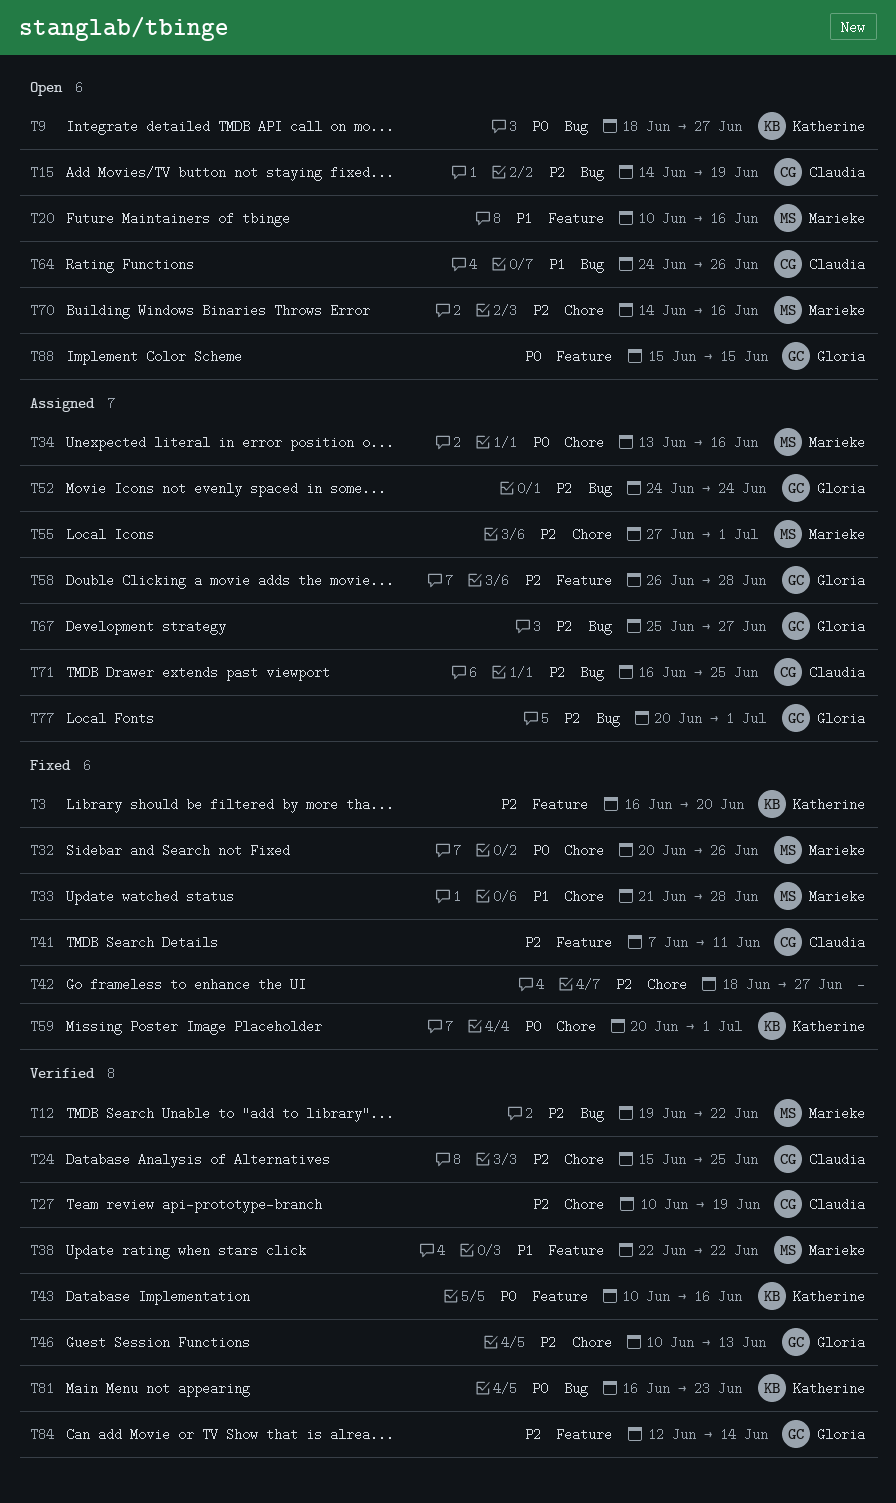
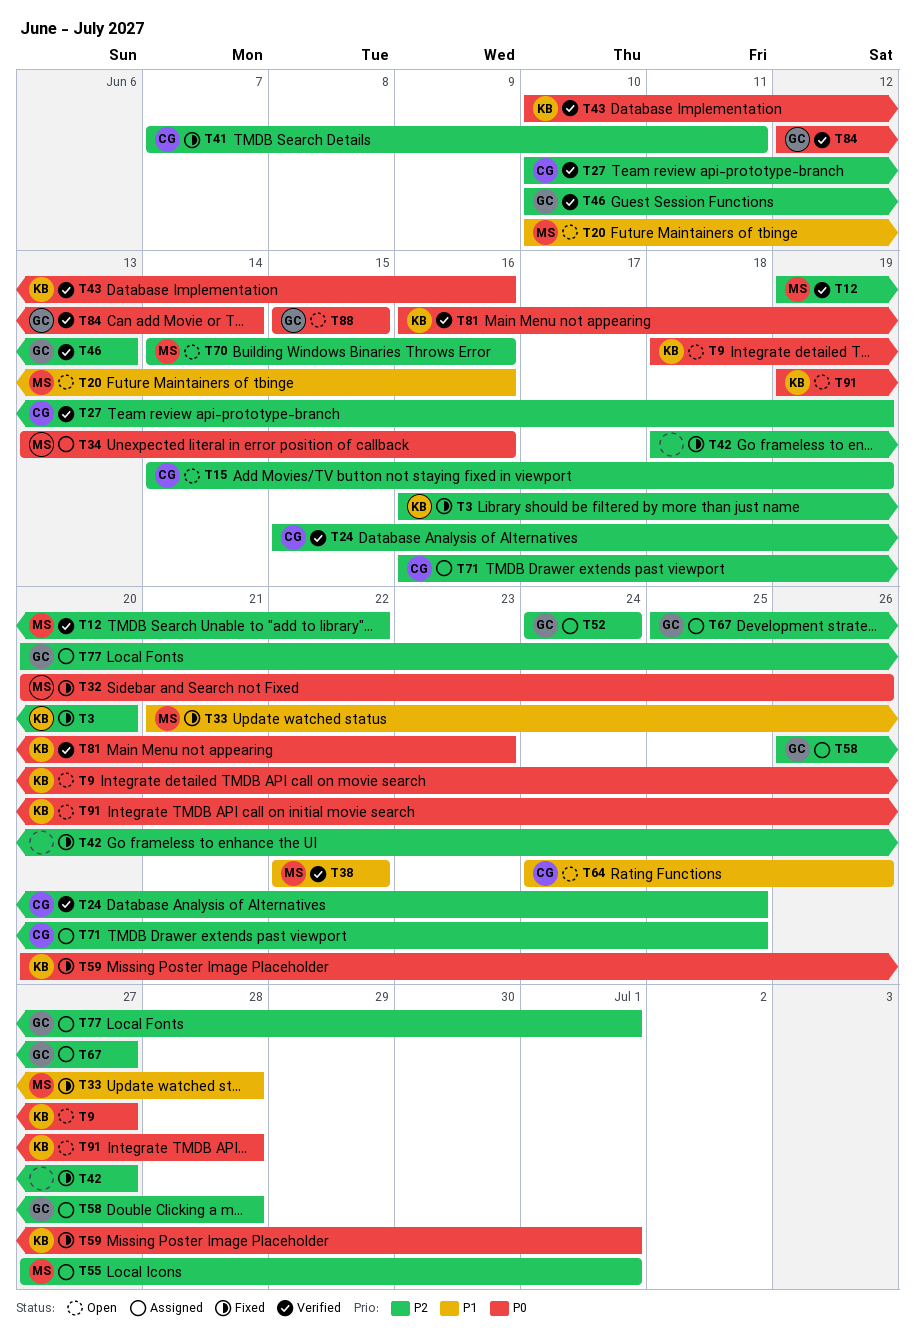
T84, priority: P2 -> P0
T91: none -> present

